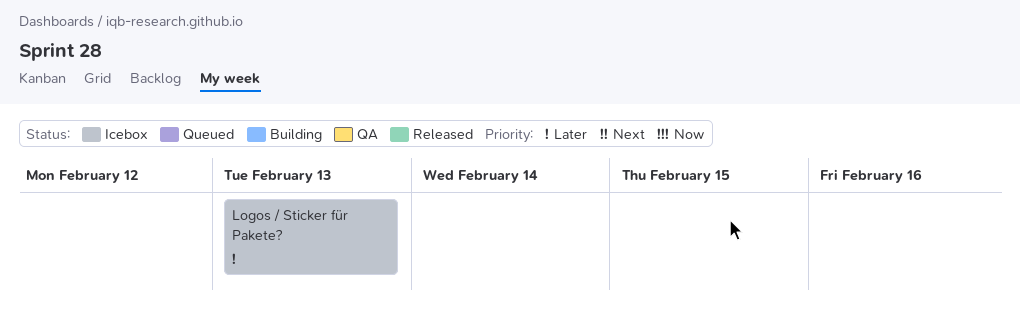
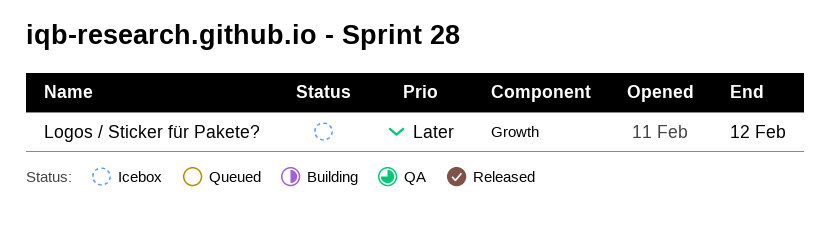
Logos / Sticker für Pakete?, due: Feb 13 -> Feb 12

